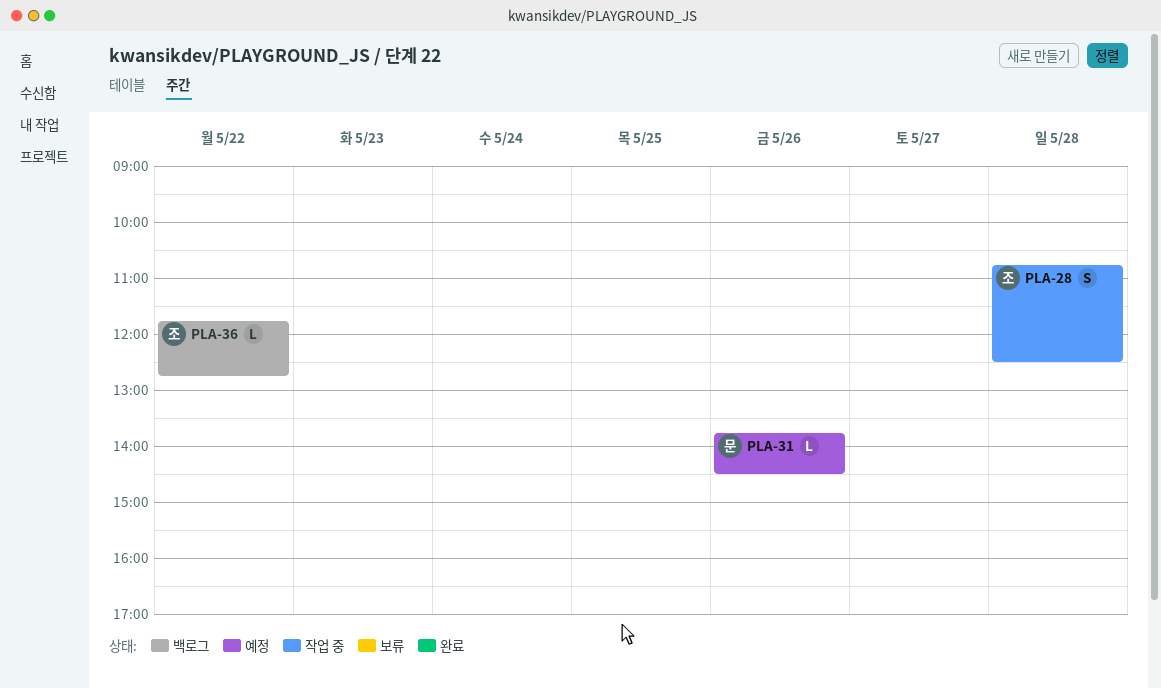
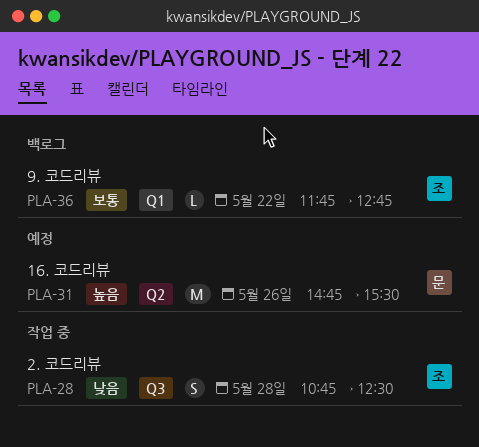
PLA-31, estimate: L -> M
PLA-31, begins: 13:45 -> 14:45
PLA-31, ends: 14:30 -> 15:30

